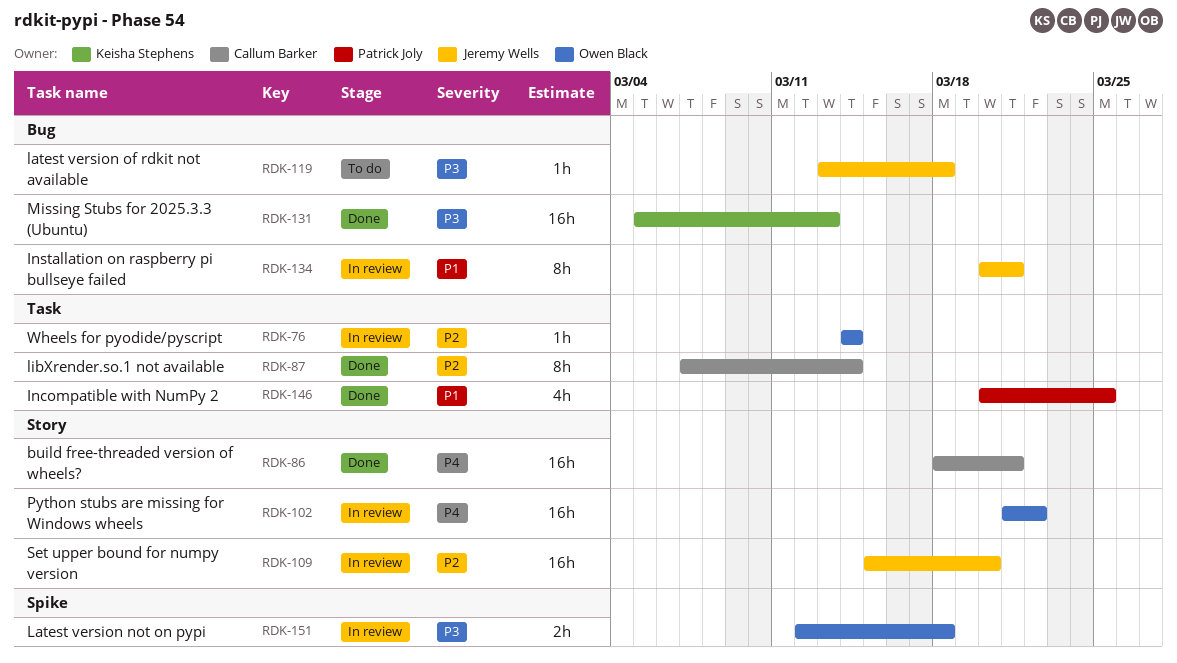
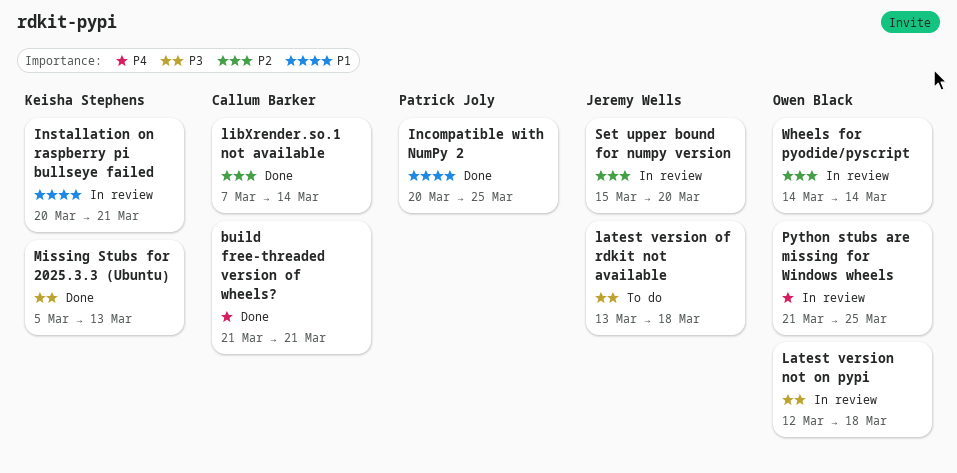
build free-threaded version of wheels?, start: Mar 18 -> Mar 21
Installation on raspberry pi bullseye failed, owner: Jeremy Wells -> Keisha Stephens
Python stubs are missing for Windows wheels, due: Mar 22 -> Mar 25

